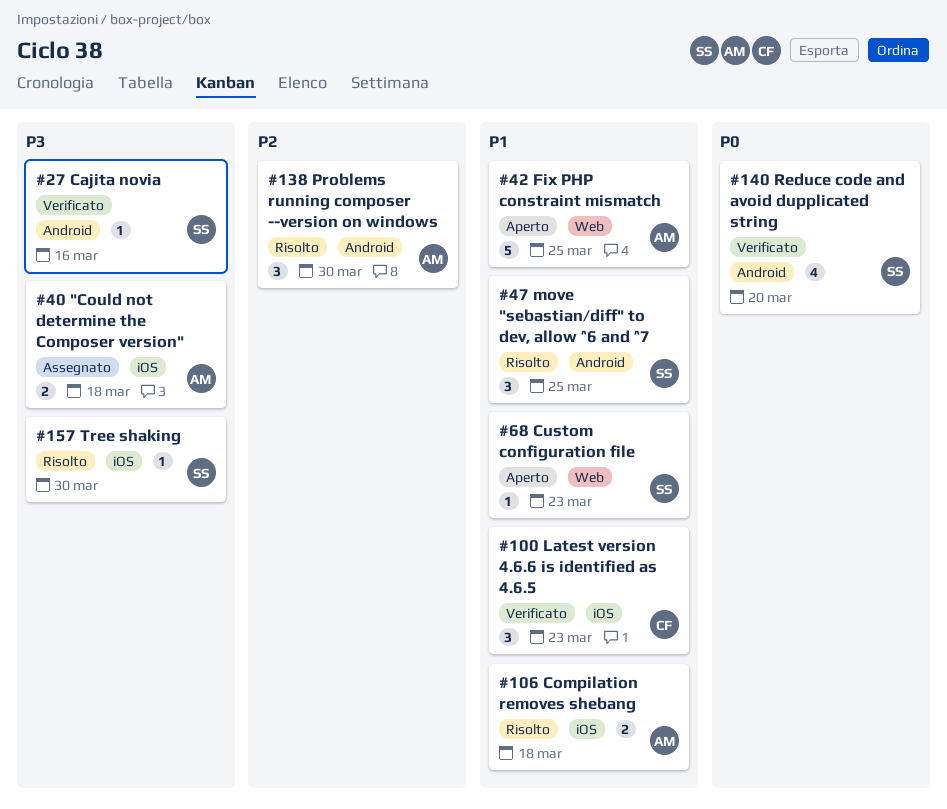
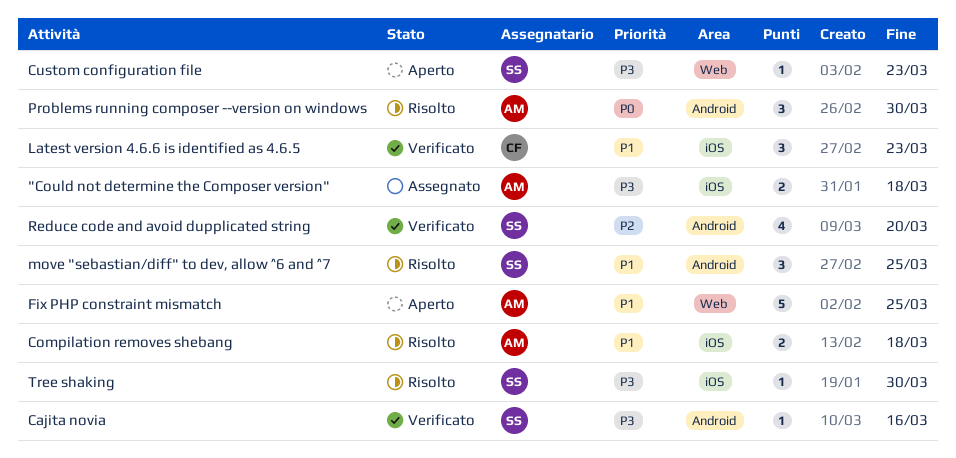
Custom configuration file, priority: P1 -> P3
Problems running composer --version on windows, priority: P2 -> P0
Reduce code and avoid dupplicated string, priority: P0 -> P2

